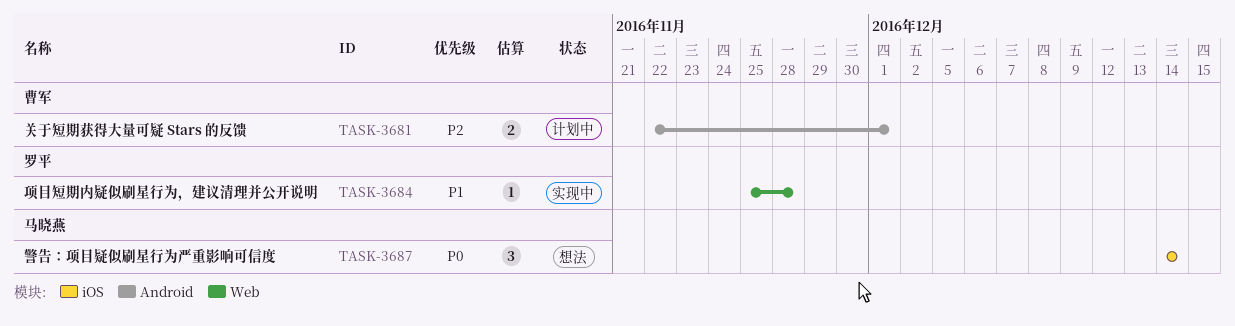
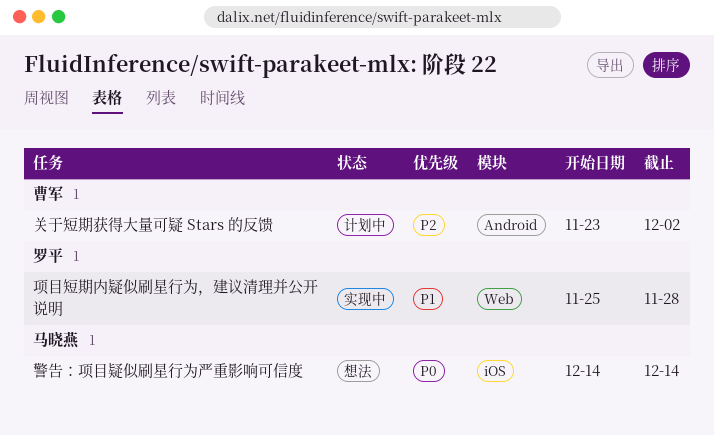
关于短期获得大量可疑 Stars 的反馈, start: Nov 22 -> Nov 23
关于短期获得大量可疑 Stars 的反馈, due: Dec 1 -> Dec 2

